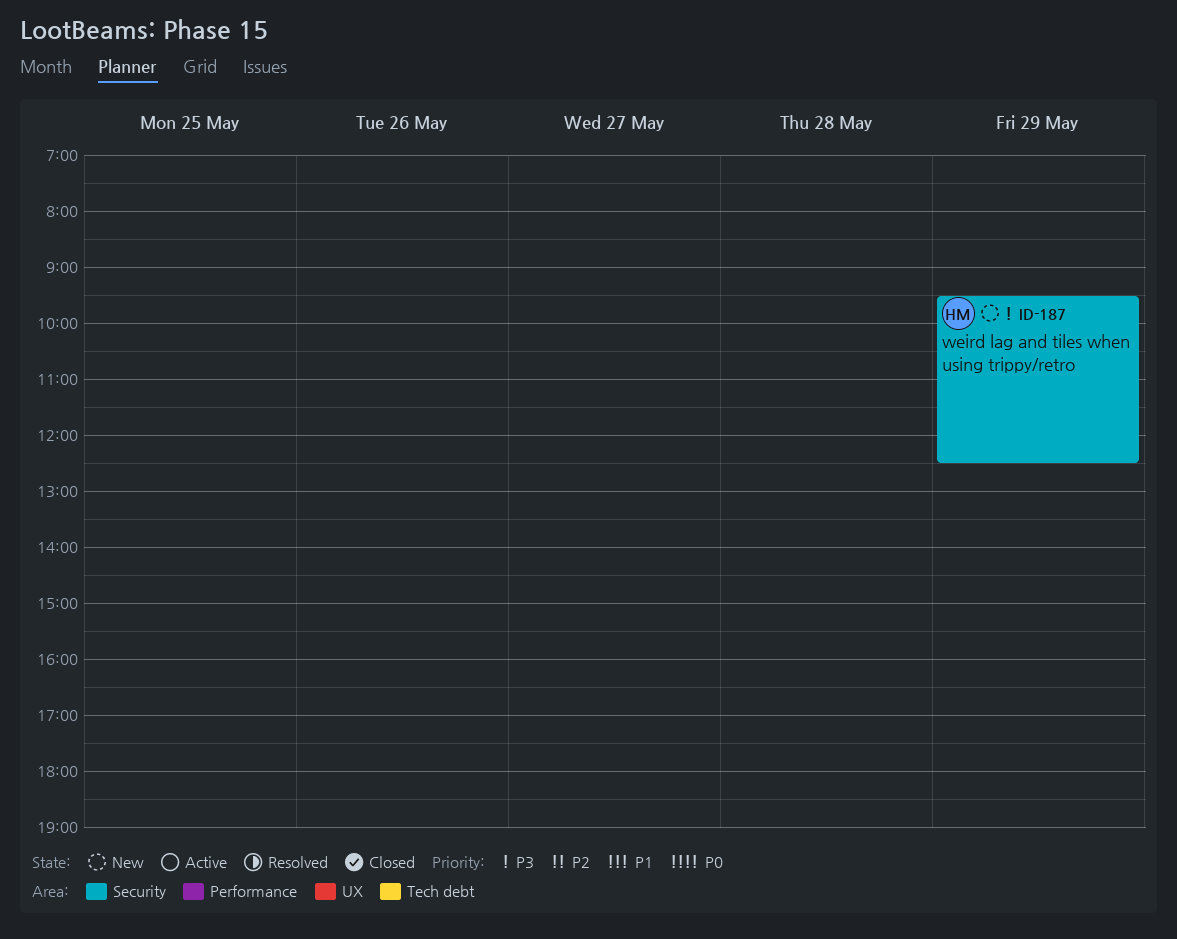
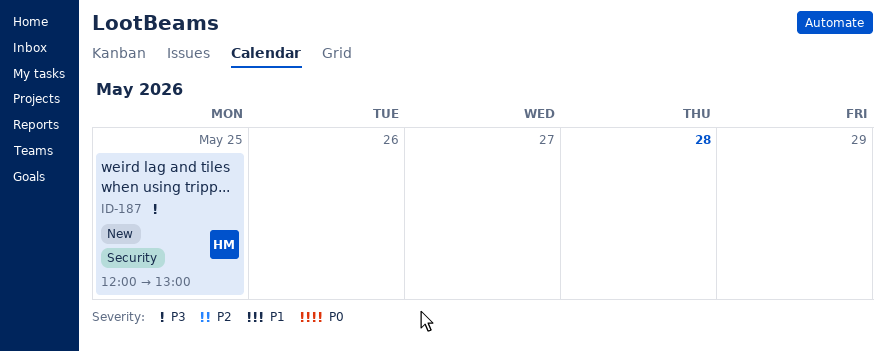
ID-187, day: May 29 -> May 25
ID-187, begins: 09:30 -> 12:00
ID-187, ends: 12:30 -> 13:00

